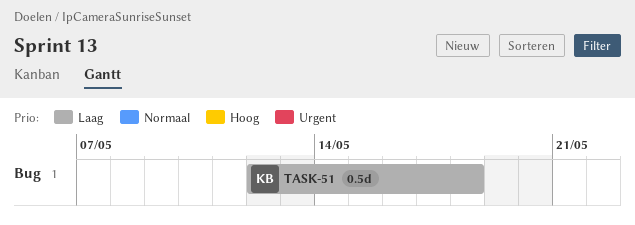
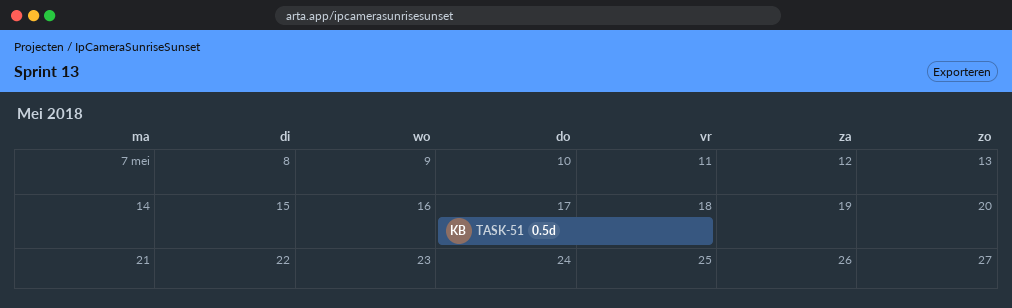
TASK-51, start: May 12 -> May 17

